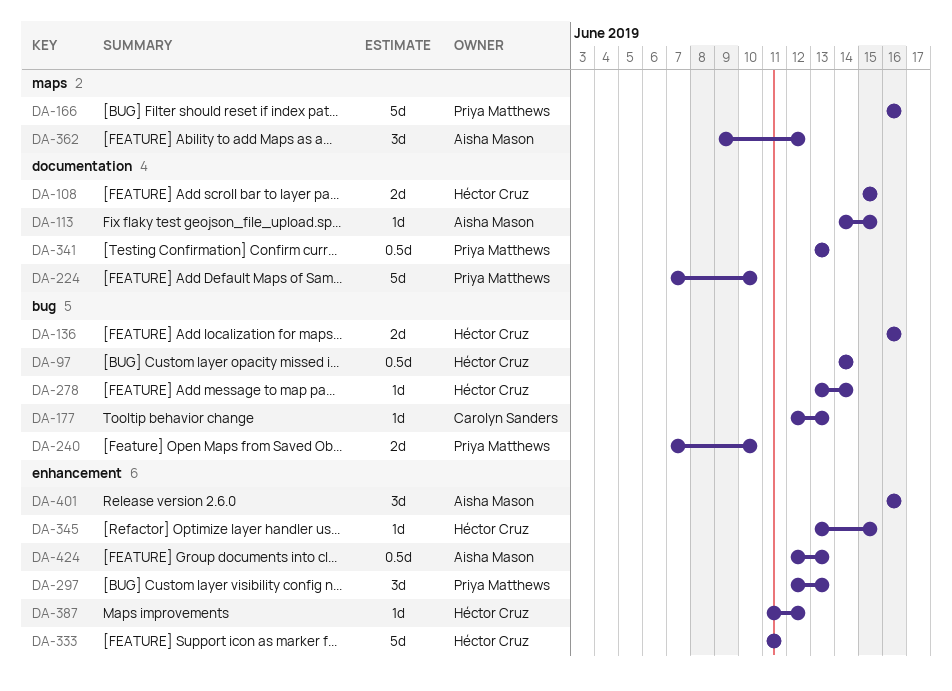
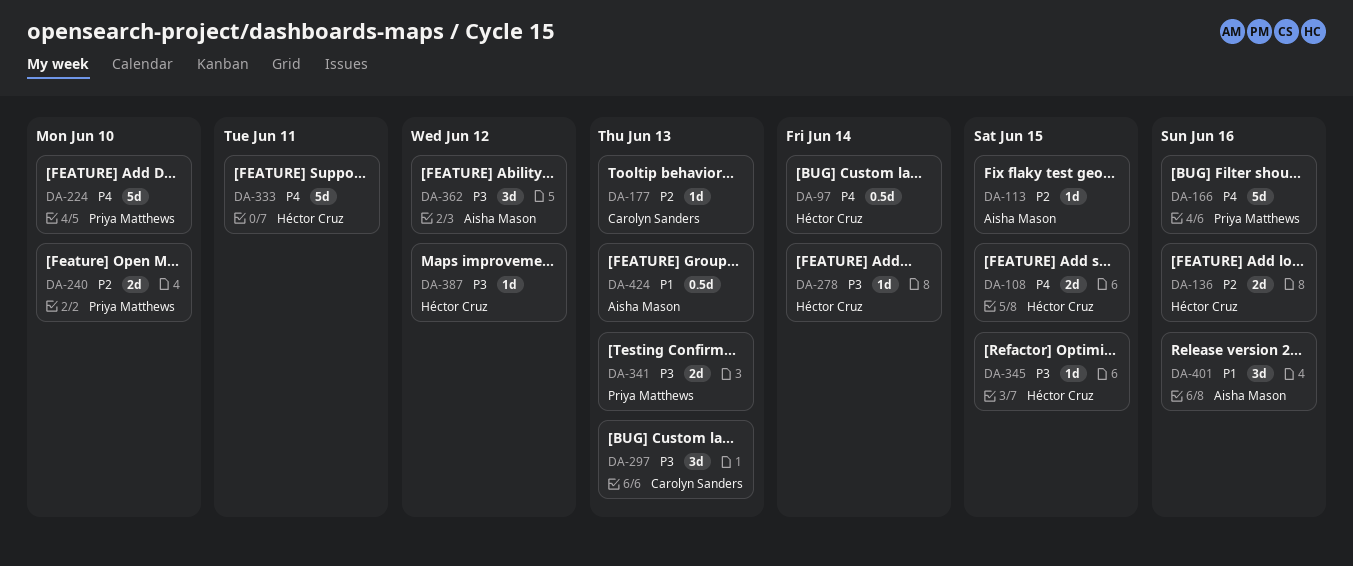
DA-297, owner: Priya Matthews -> Carolyn Sanders
DA-341, estimate: 0.5d -> 2d

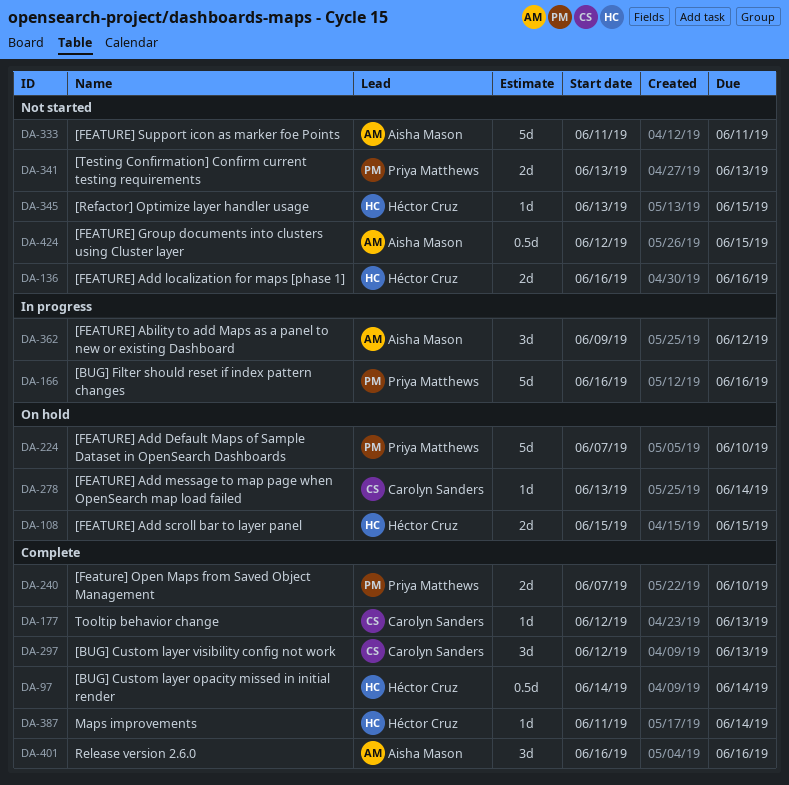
DA-113: present -> none
DA-278, owner: Héctor Cruz -> Carolyn Sanders
DA-333, owner: Héctor Cruz -> Aisha Mason
DA-387, due: Jun 12 -> Jun 14
DA-424, due: Jun 13 -> Jun 15

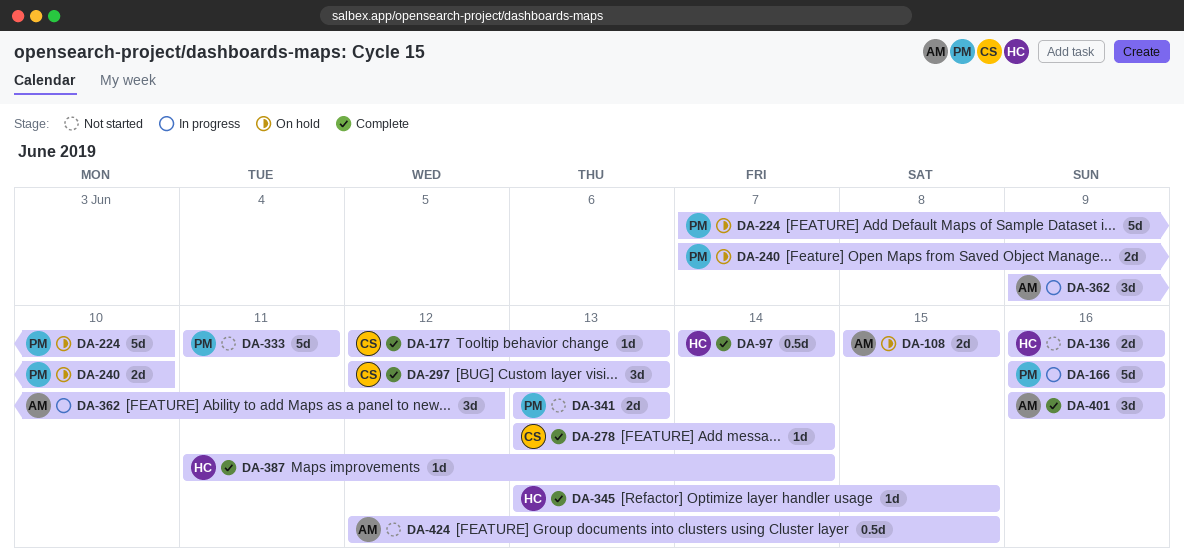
DA-108, owner: Héctor Cruz -> Aisha Mason
DA-240, status: Complete -> On hold
DA-278, status: On hold -> Complete
DA-333, owner: Aisha Mason -> Priya Matthews
DA-345, status: Not started -> Complete

